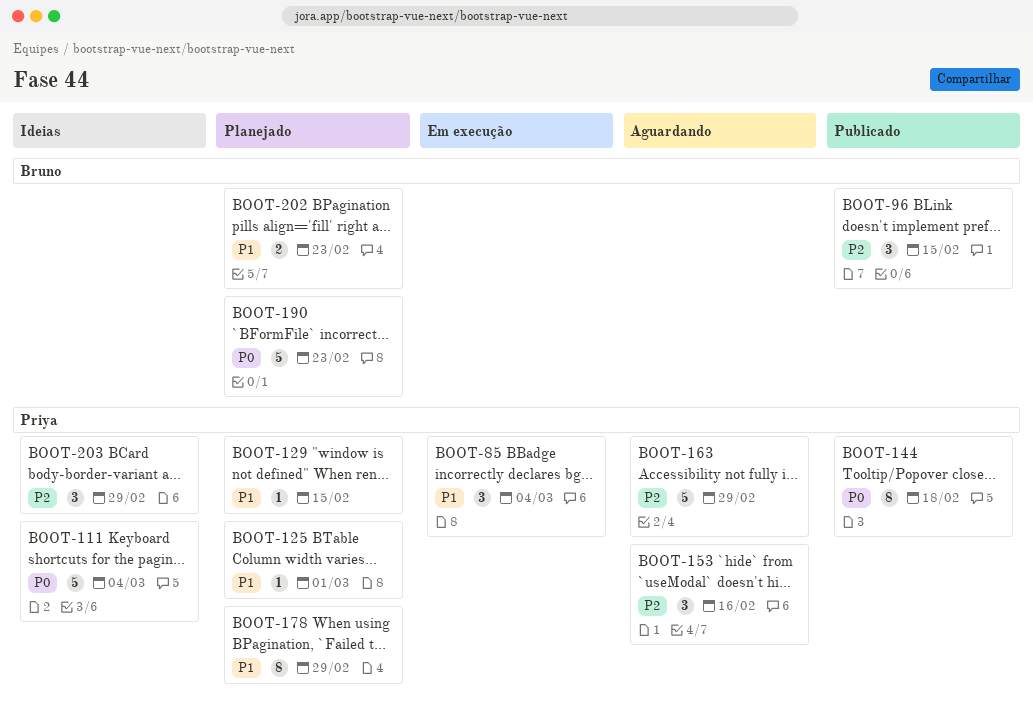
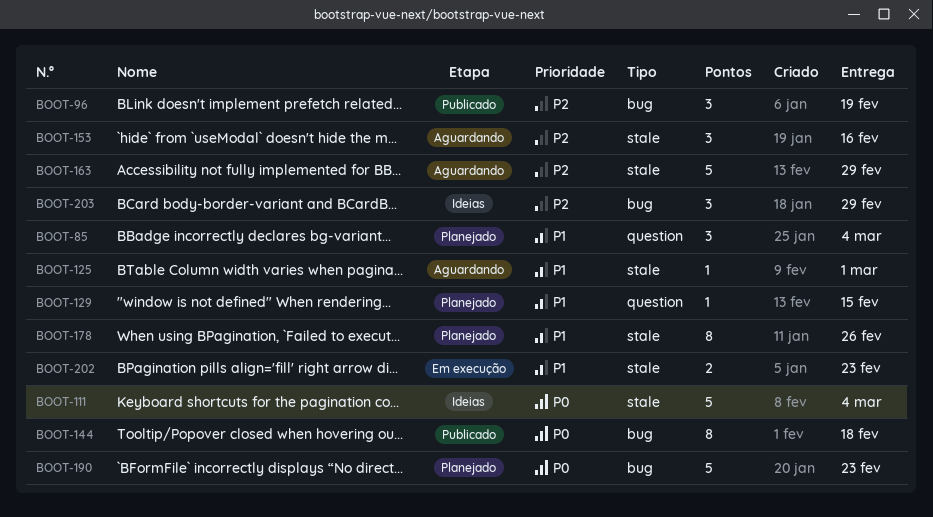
BOOT-85, status: Em execução -> Planejado
BOOT-96, due: Feb 15 -> Feb 19
BOOT-125, status: Planejado -> Aguardando
BOOT-178, due: Feb 29 -> Feb 26
BOOT-202, status: Planejado -> Em execução

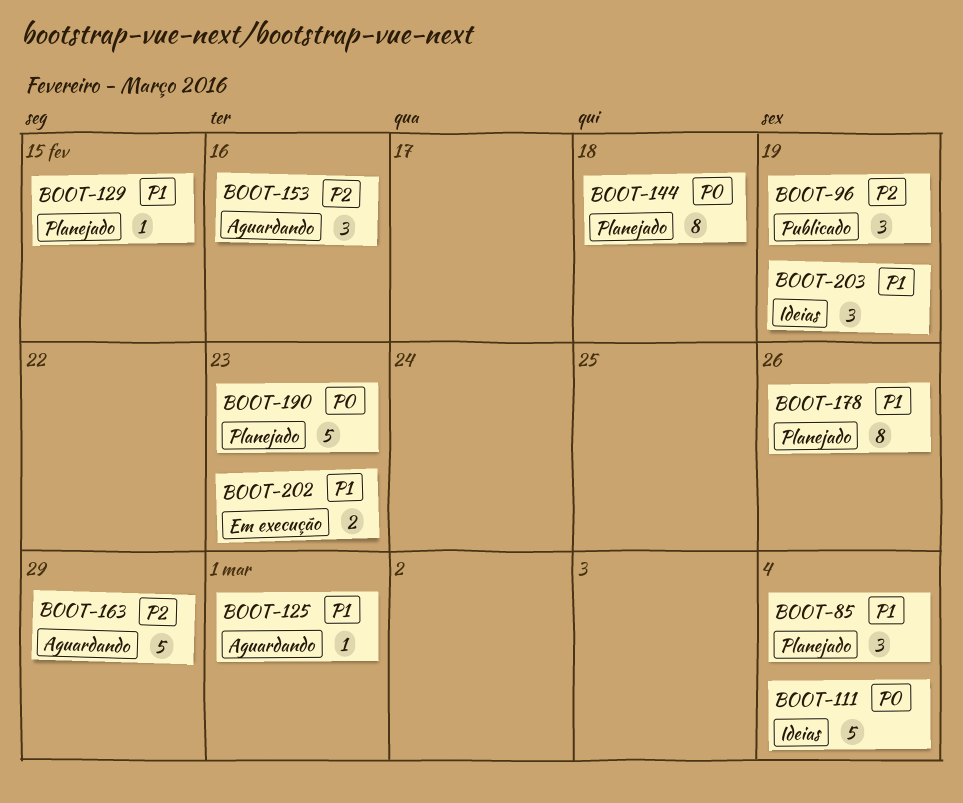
BOOT-144, status: Publicado -> Planejado
BOOT-203, priority: P2 -> P1
BOOT-203, due: Feb 29 -> Feb 19

